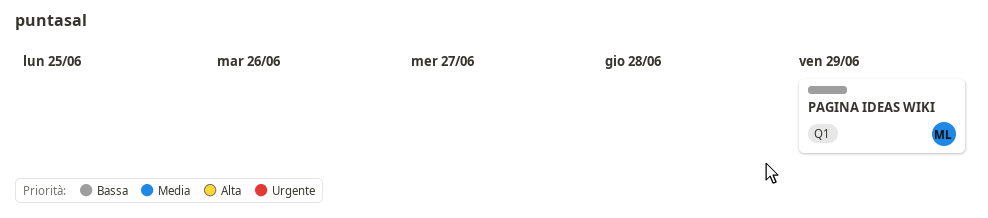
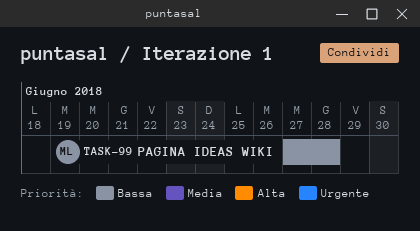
PAGINA IDEAS WIKI, due: Jun 29 -> Jun 28

